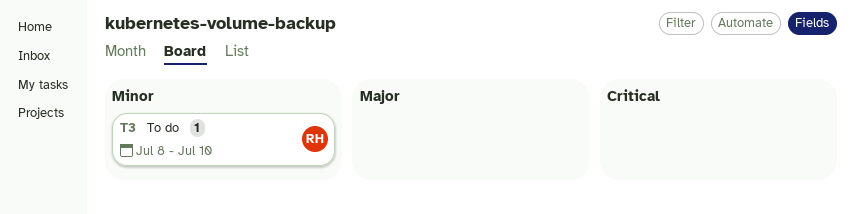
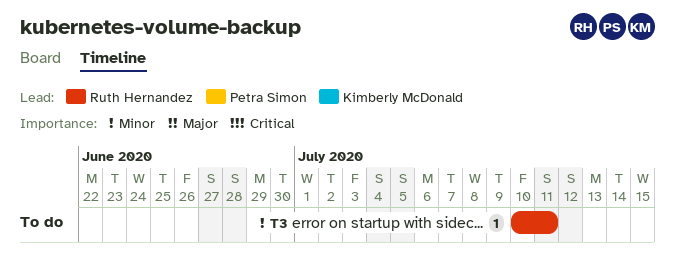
T3, start: Jul 8 -> Jul 10
T3, due: Jul 10 -> Jul 11

